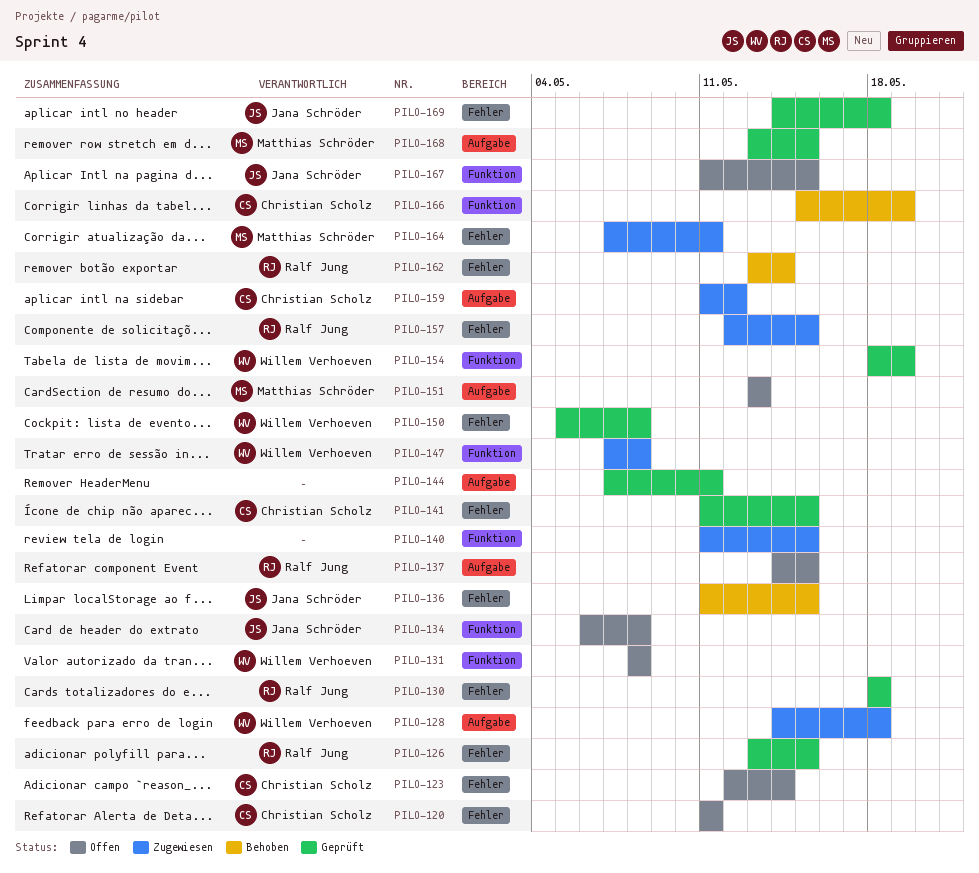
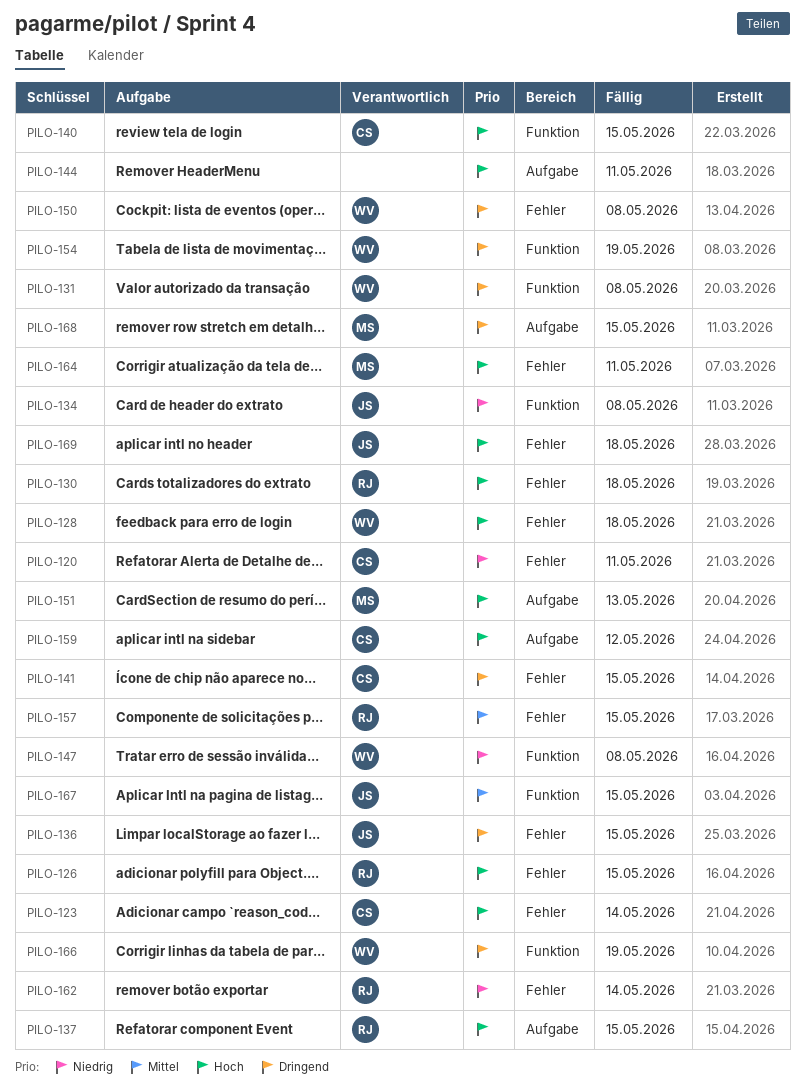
PILO-128, label: Aufgabe -> Fehler
PILO-140, owner: none -> Christian Scholz
PILO-166, owner: Christian Scholz -> Willem Verhoeven

